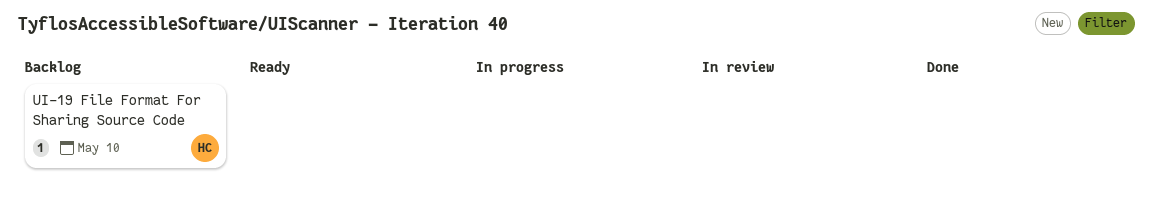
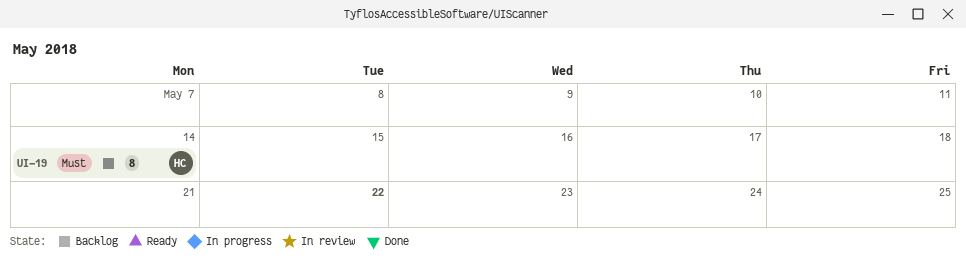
UI-19, estimate: 1 -> 8
UI-19, due: May 10 -> May 14

